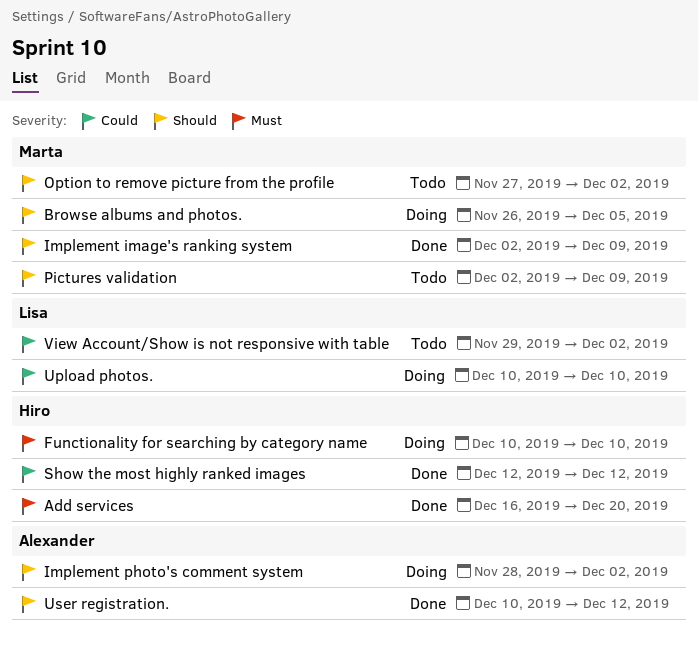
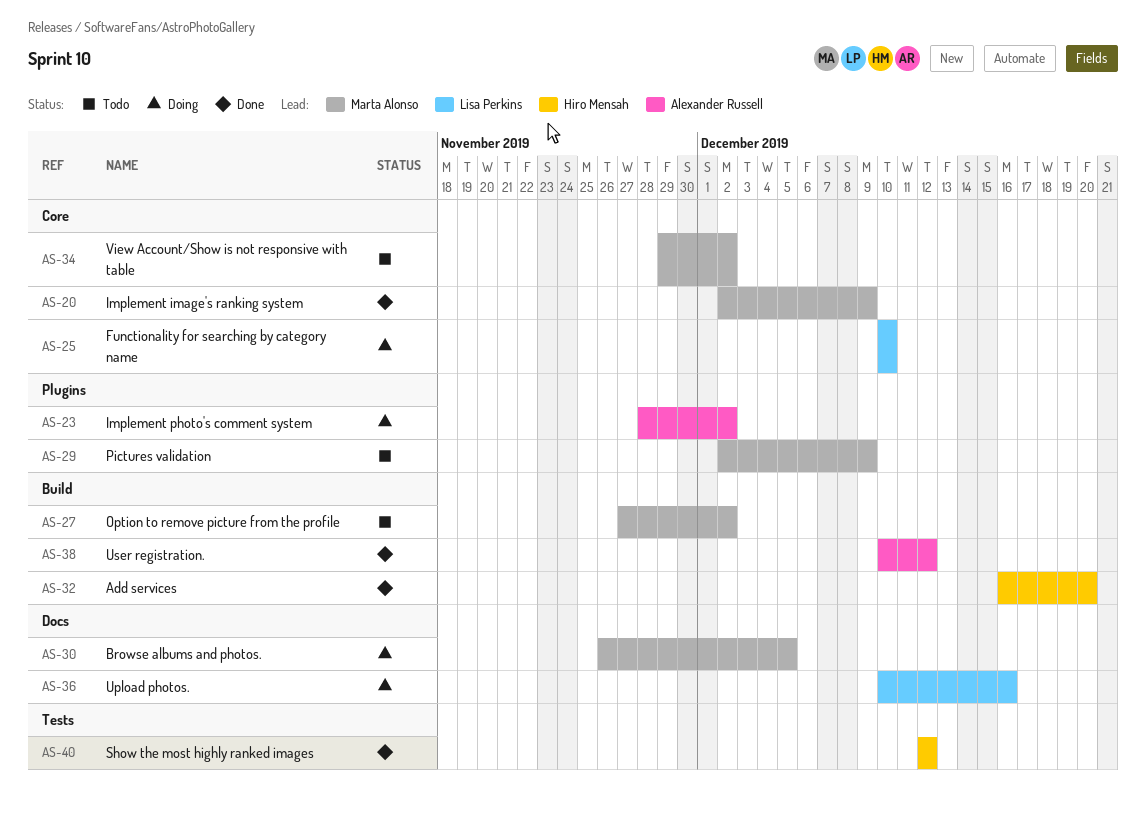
Functionality for searching by category name, owner: Hiro Mensah -> Lisa Perkins
Upload photos., due: Dec 10 -> Dec 16
View Account/Show is not responsive with table, owner: Lisa Perkins -> Marta Alonso

